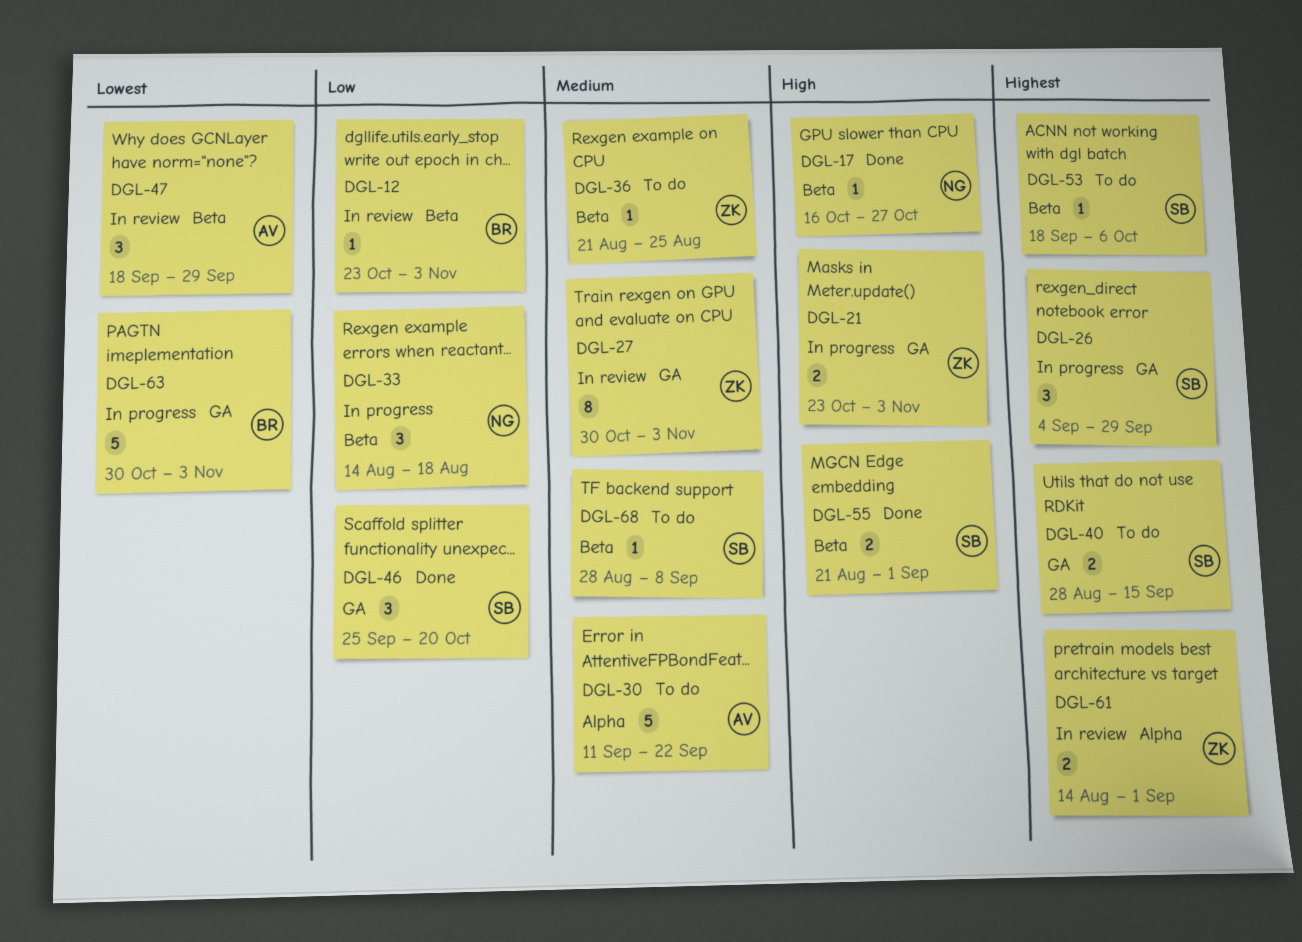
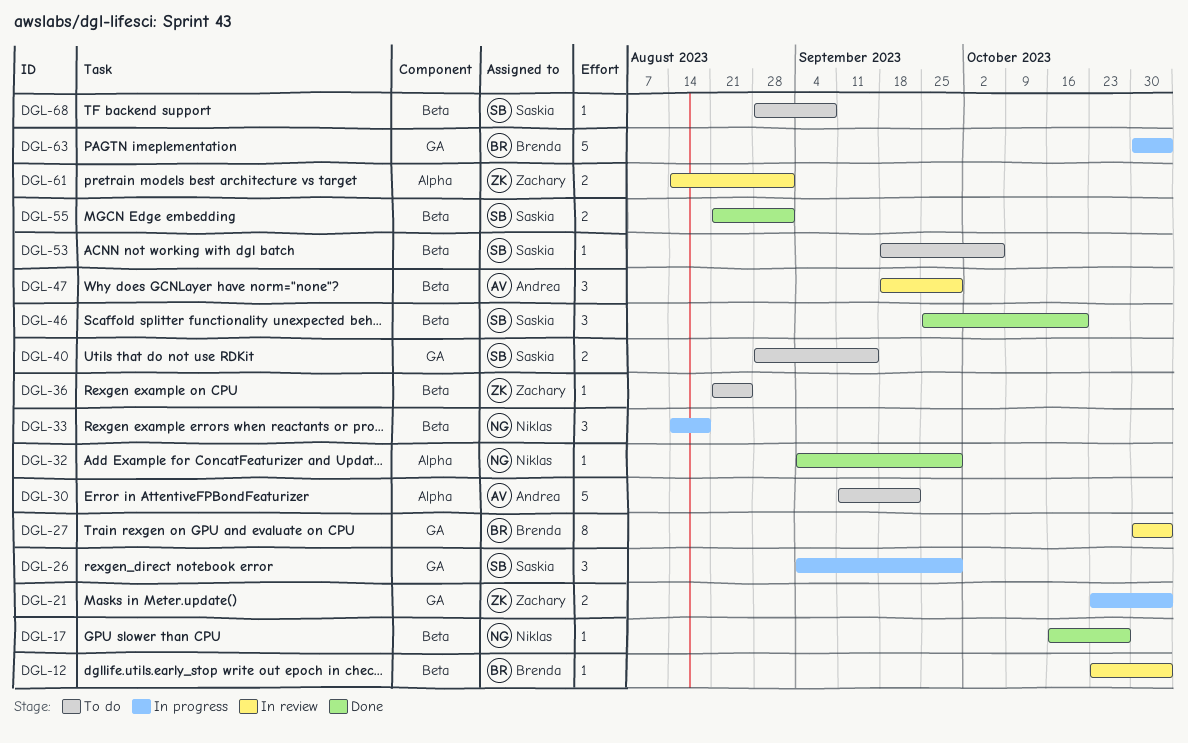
DGL-27, owner: Zachary -> Brenda
DGL-32: none -> present
DGL-46, label: GA -> Beta

